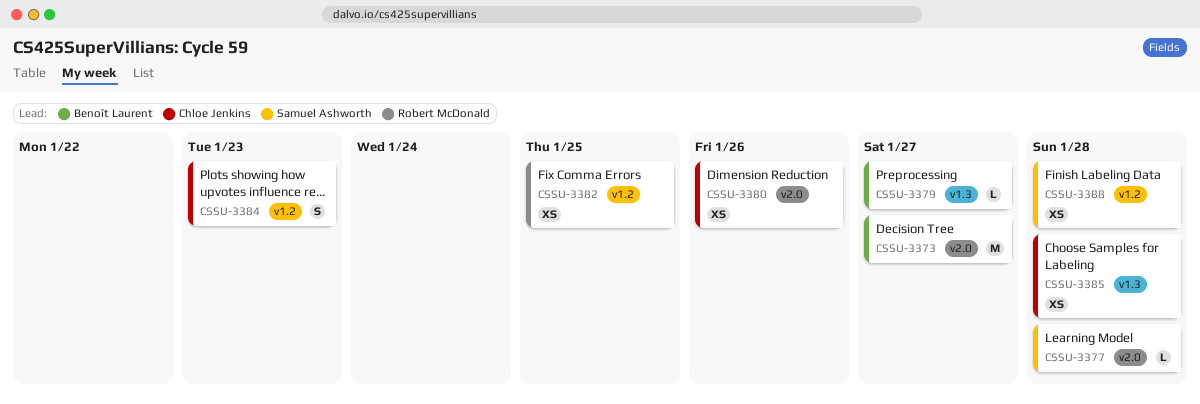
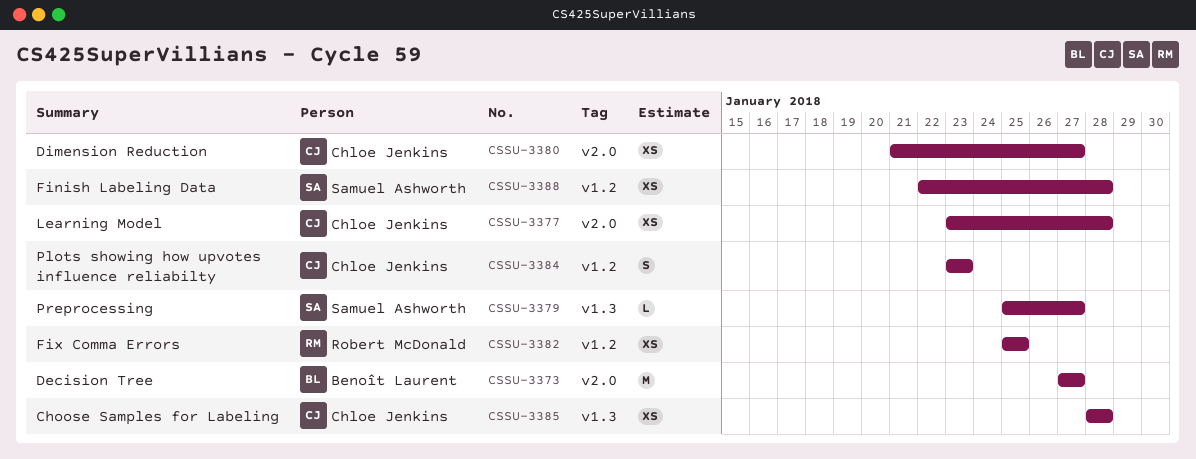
CSSU-3377, owner: Samuel Ashworth -> Chloe Jenkins
CSSU-3377, estimate: L -> XS
CSSU-3379, owner: Benoît Laurent -> Samuel Ashworth
CSSU-3380, due: Jan 26 -> Jan 27

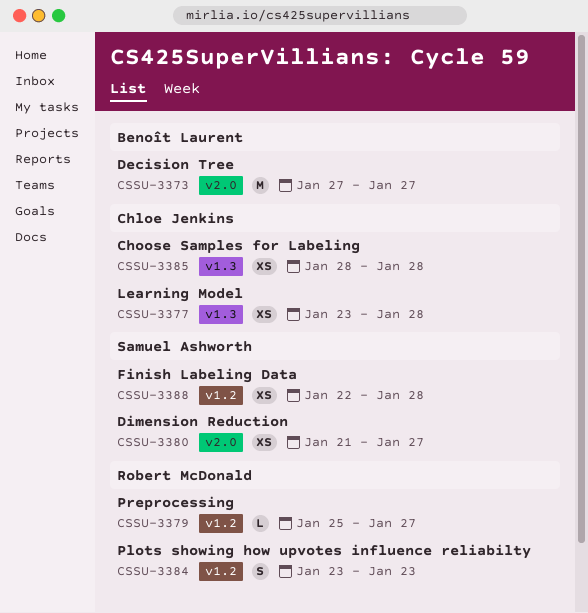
CSSU-3377, label: v2.0 -> v1.3
CSSU-3379, owner: Samuel Ashworth -> Robert McDonald
CSSU-3379, label: v1.3 -> v1.2
CSSU-3380, owner: Chloe Jenkins -> Samuel Ashworth
CSSU-3382: present -> none
CSSU-3384, owner: Chloe Jenkins -> Robert McDonald

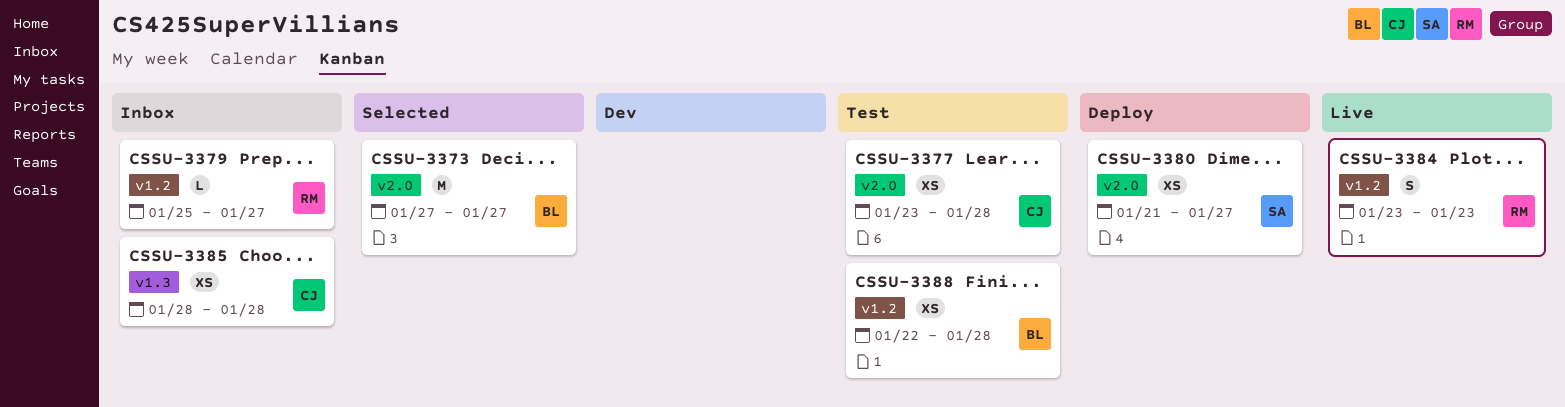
CSSU-3377, label: v1.3 -> v2.0
CSSU-3388, owner: Samuel Ashworth -> Benoît Laurent

